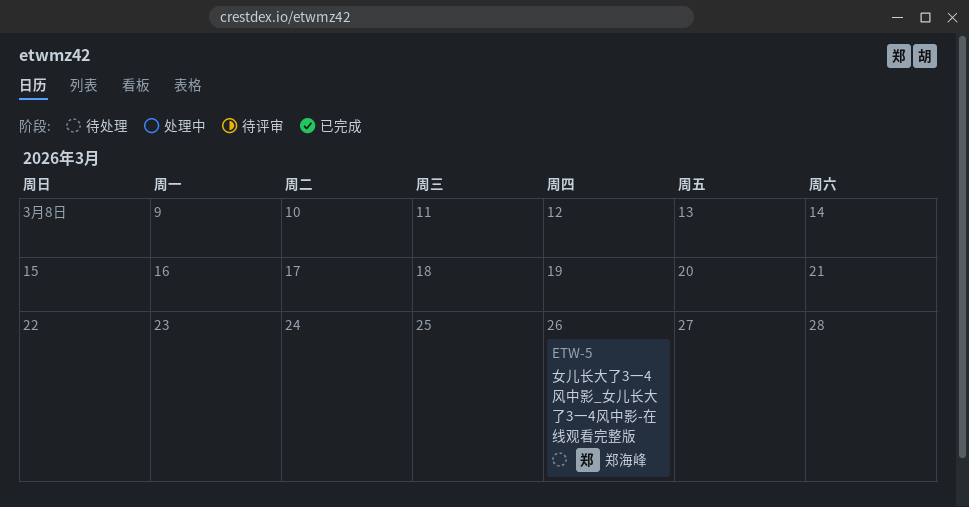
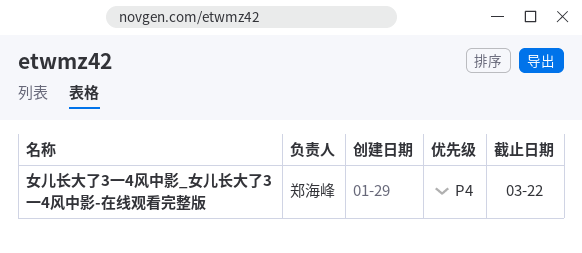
女儿长大了3一4风中影_女儿长大了3一4风中影-在线观看完整版, due: Mar 26 -> Mar 22

